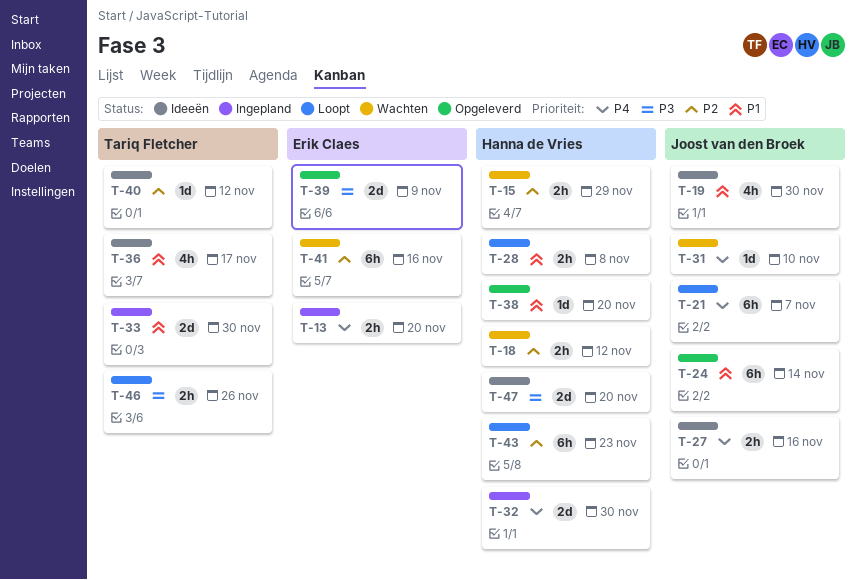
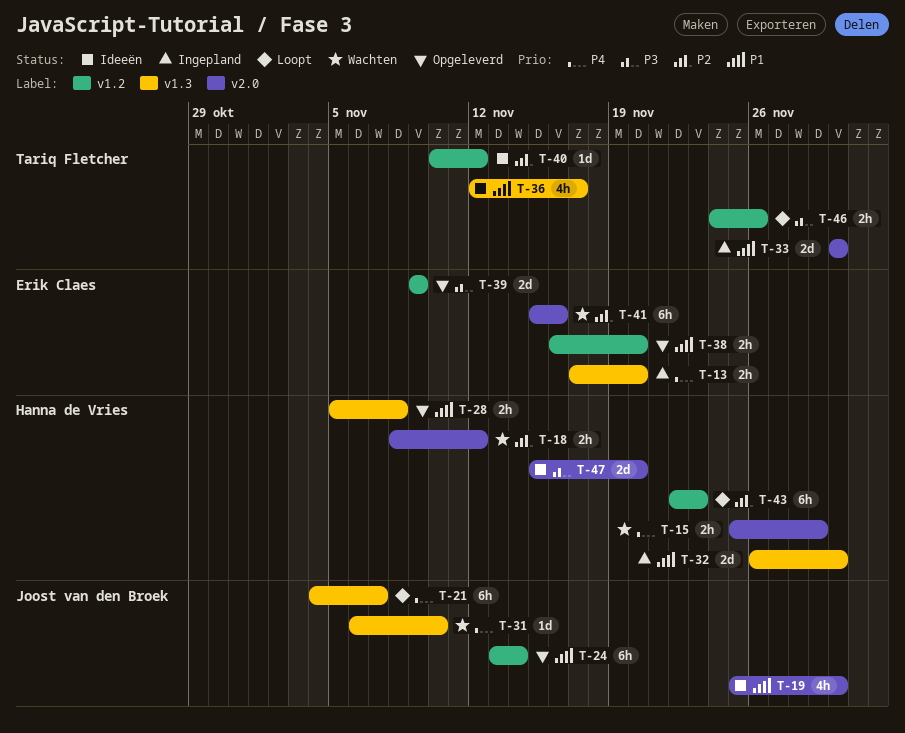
T-15, priority: P2 -> P4
T-27: present -> none
T-28, status: Loopt -> Opgeleverd
T-32, priority: P4 -> P1
T-38, owner: Hanna de Vries -> Erik Claes
T-38, estimate: 1d -> 2h

